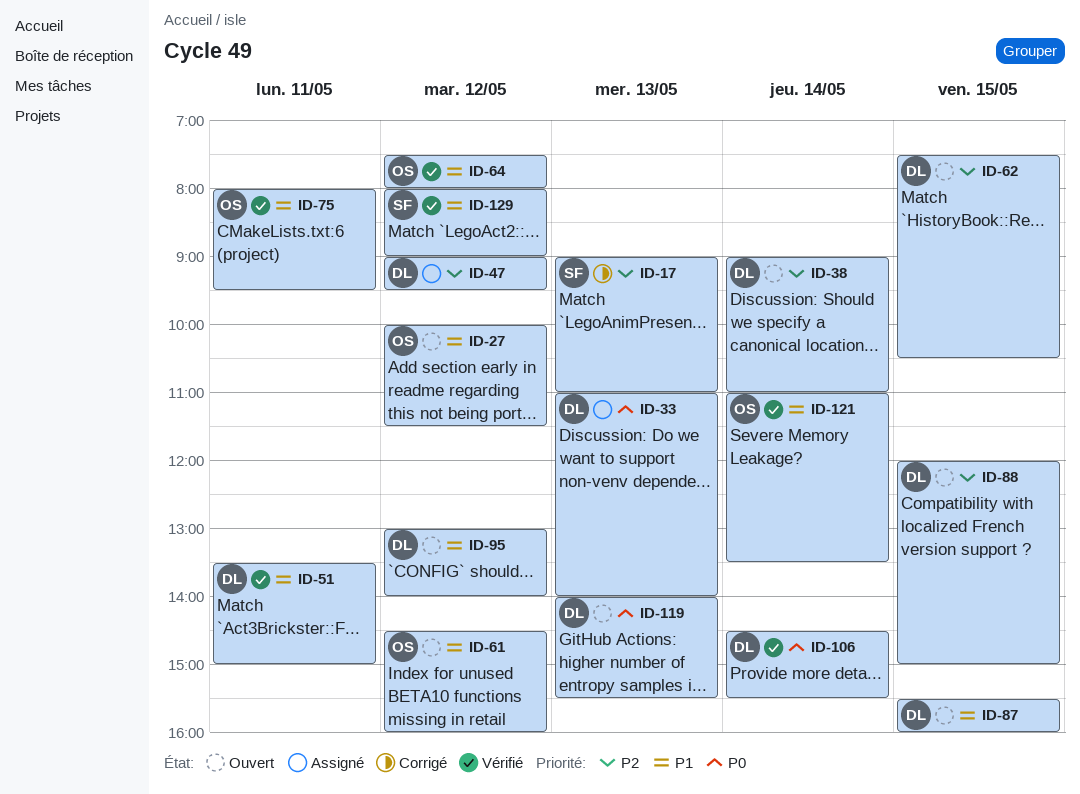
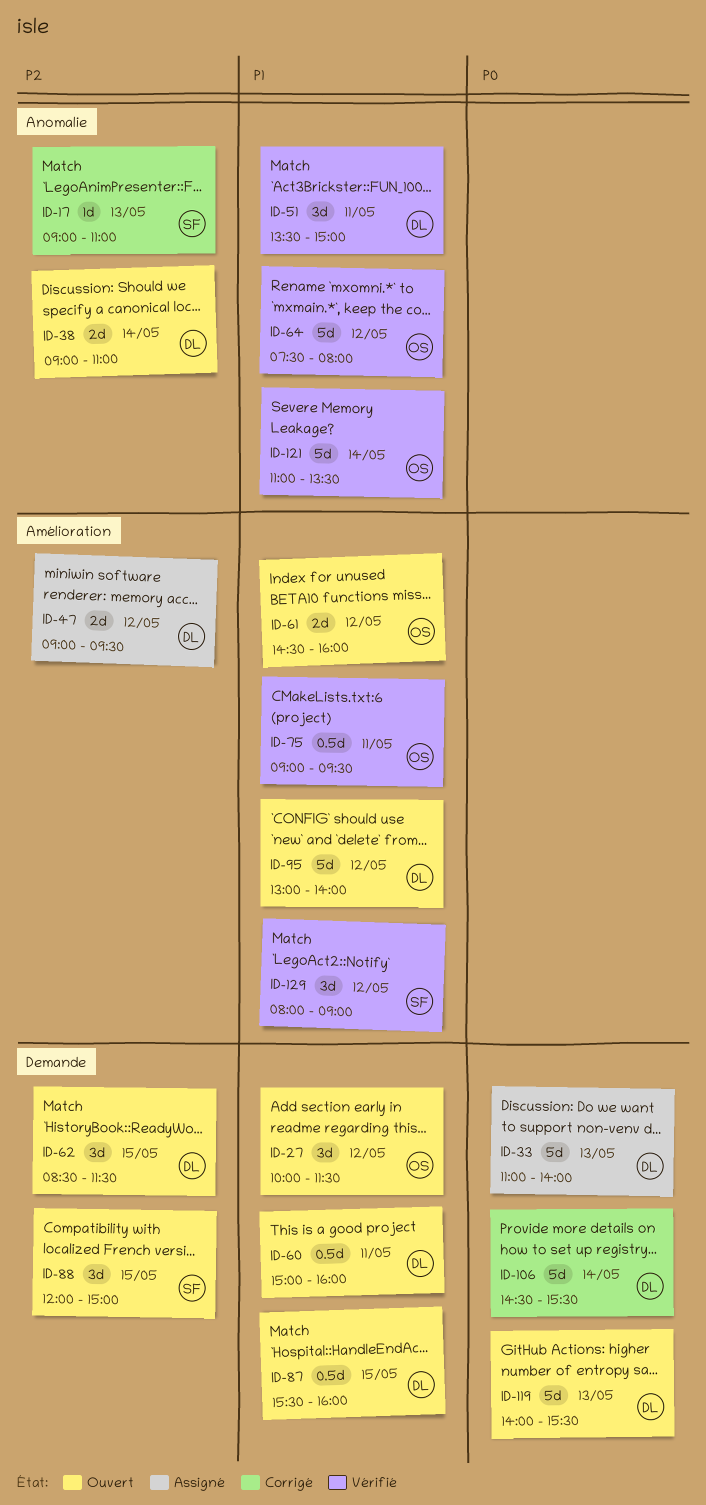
ID-60: none -> present
ID-62, begins: 07:30 -> 08:30
ID-62, ends: 10:30 -> 11:30
ID-75, begins: 08:00 -> 09:00
ID-88, owner: DL -> SF
ID-106, status: Vérifié -> Corrigé

